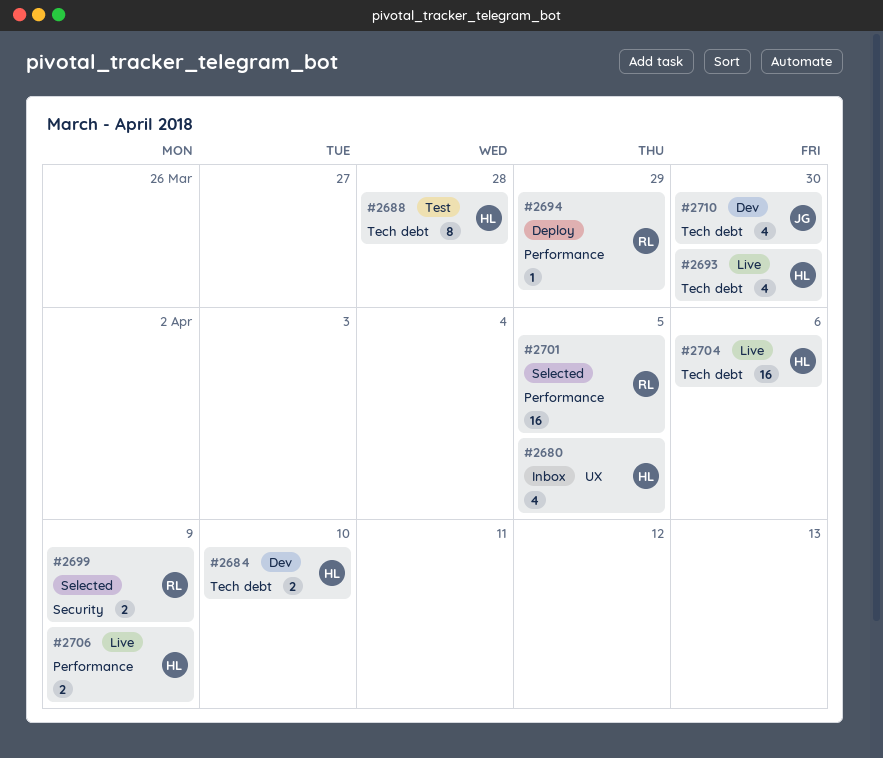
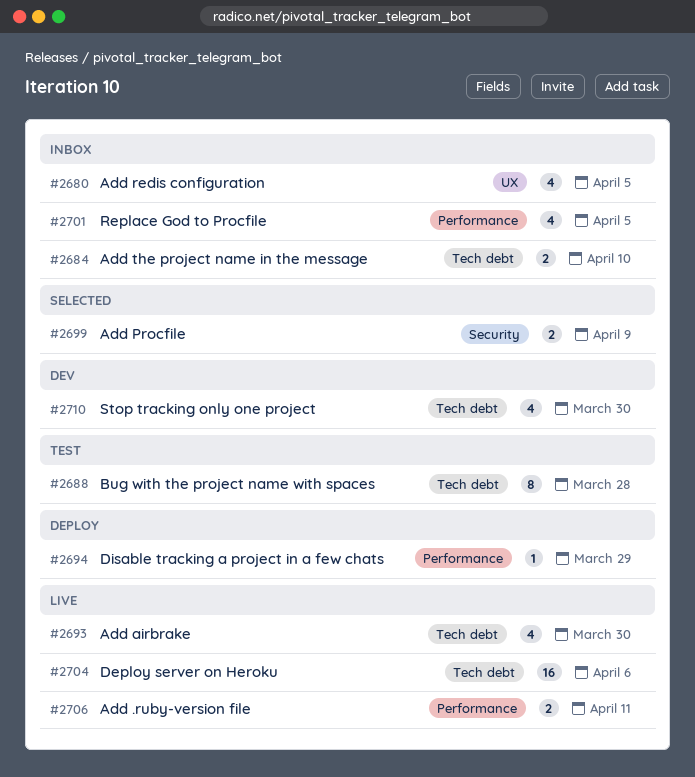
#2684, status: Dev -> Inbox
#2701, status: Selected -> Inbox
#2701, estimate: 16 -> 4
#2706, due: Apr 9 -> Apr 11

